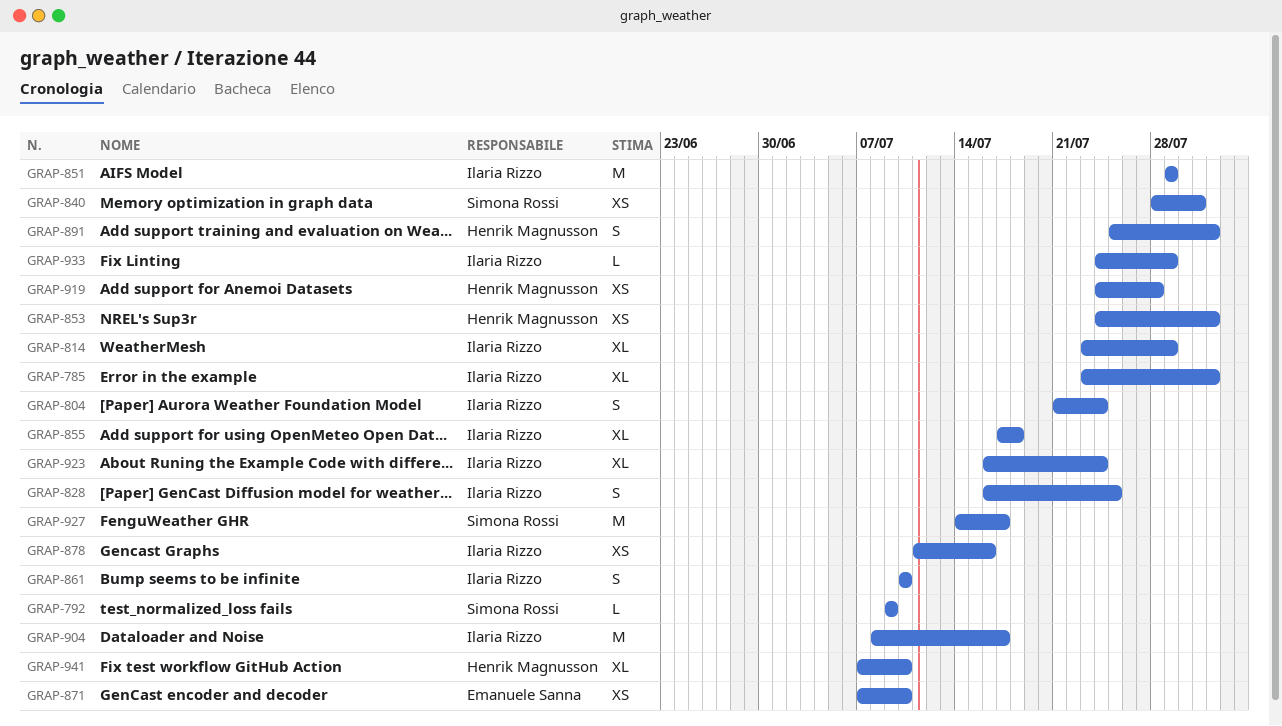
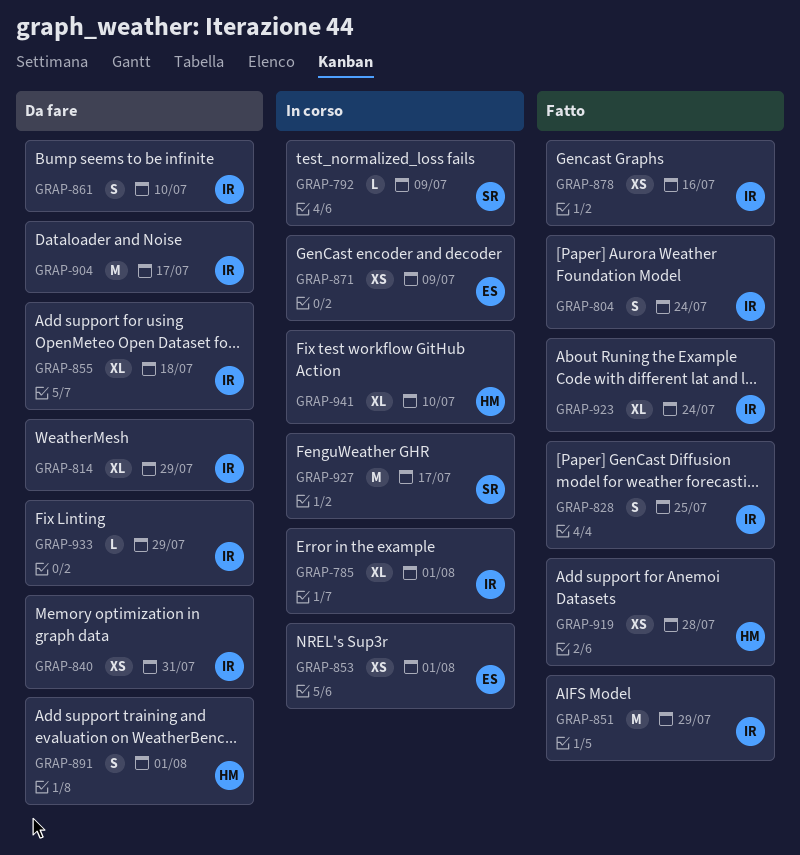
GRAP-840, owner: Simona Rossi -> Ilaria Rizzo
GRAP-853, owner: Henrik Magnusson -> Emanuele Sanna
GRAP-871, due: Jul 10 -> Jul 9

